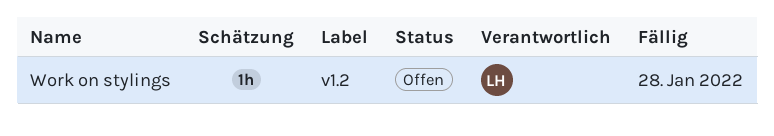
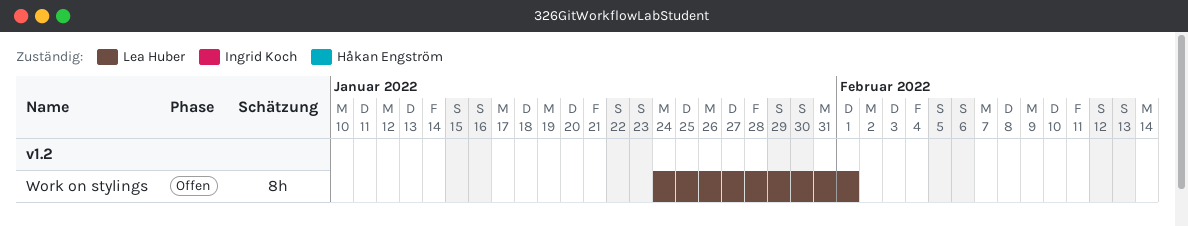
Work on stylings, estimate: 1h -> 8h
Work on stylings, due: Jan 28 -> Feb 1

